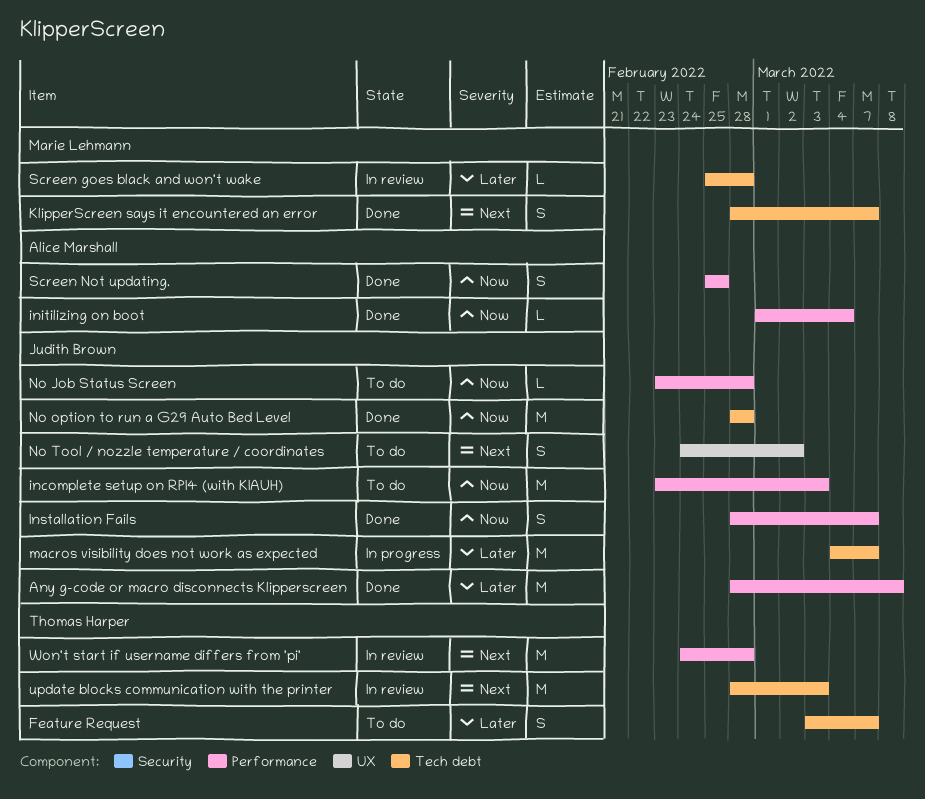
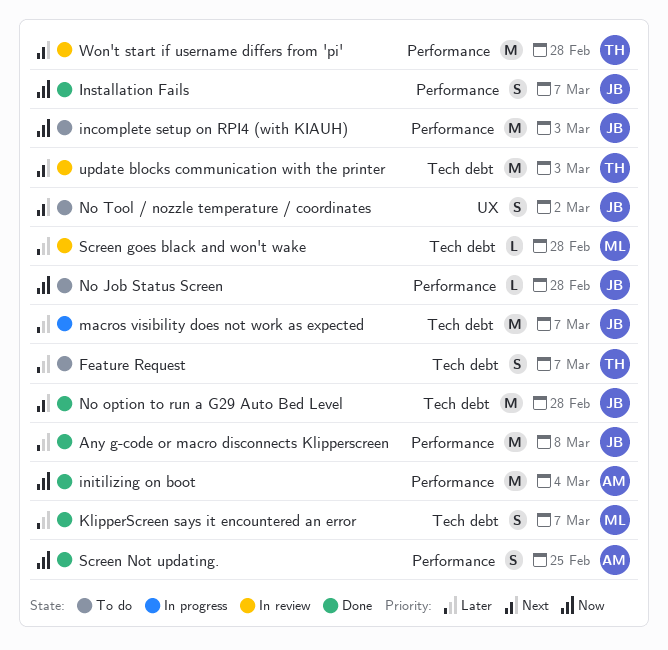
initilizing on boot, estimate: L -> M
KlipperScreen says it encountered an error, priority: Next -> Later
No option to run a G29 Auto Bed Level, priority: Now -> Next

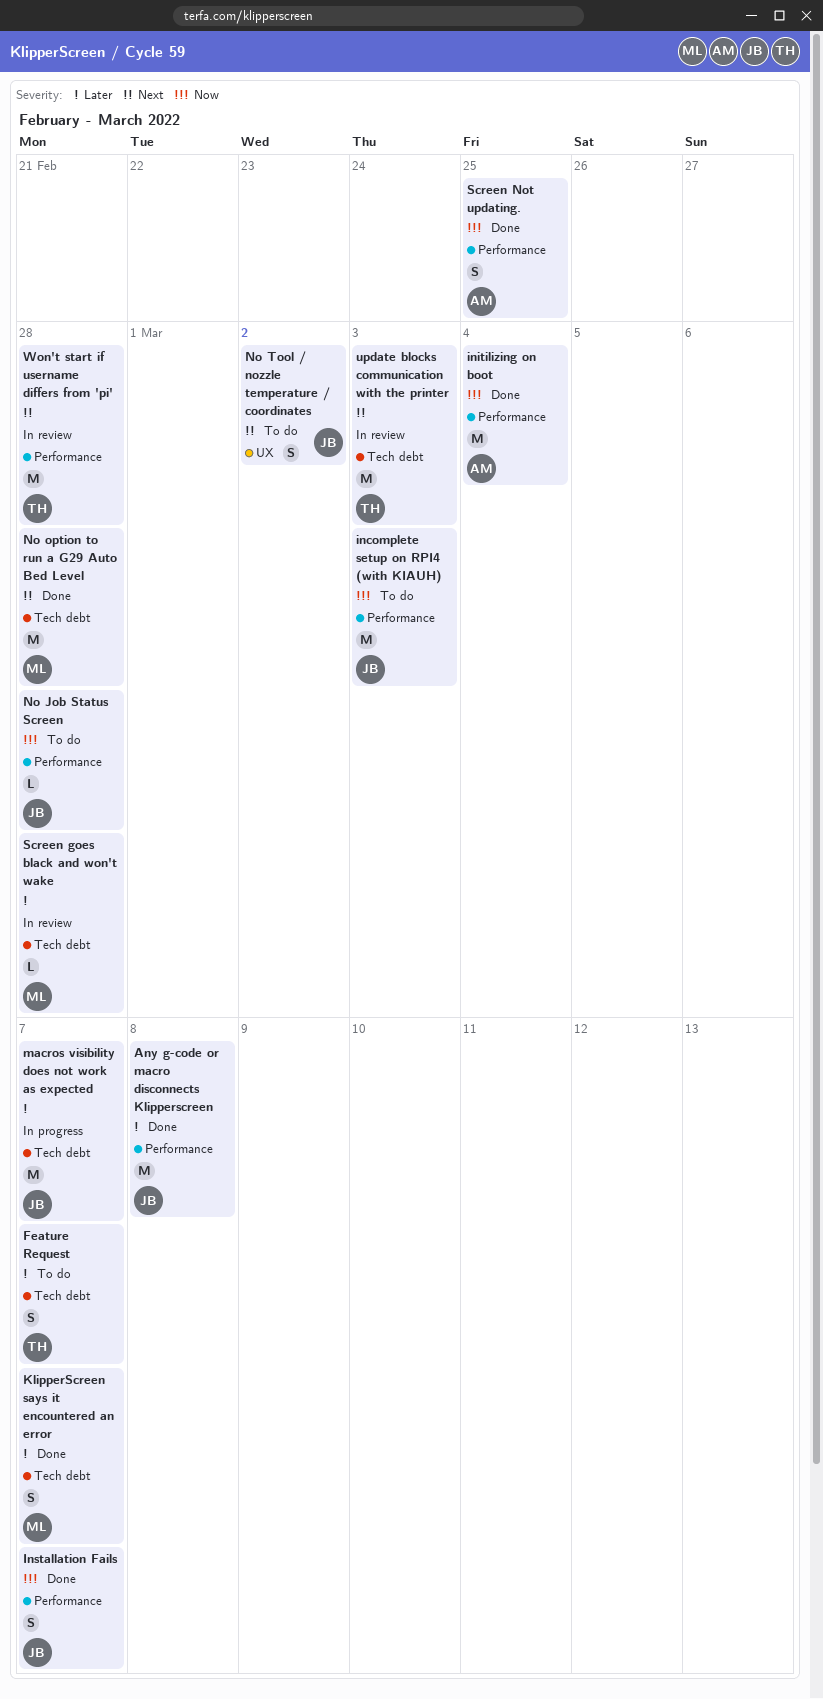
No option to run a G29 Auto Bed Level, owner: JB -> ML

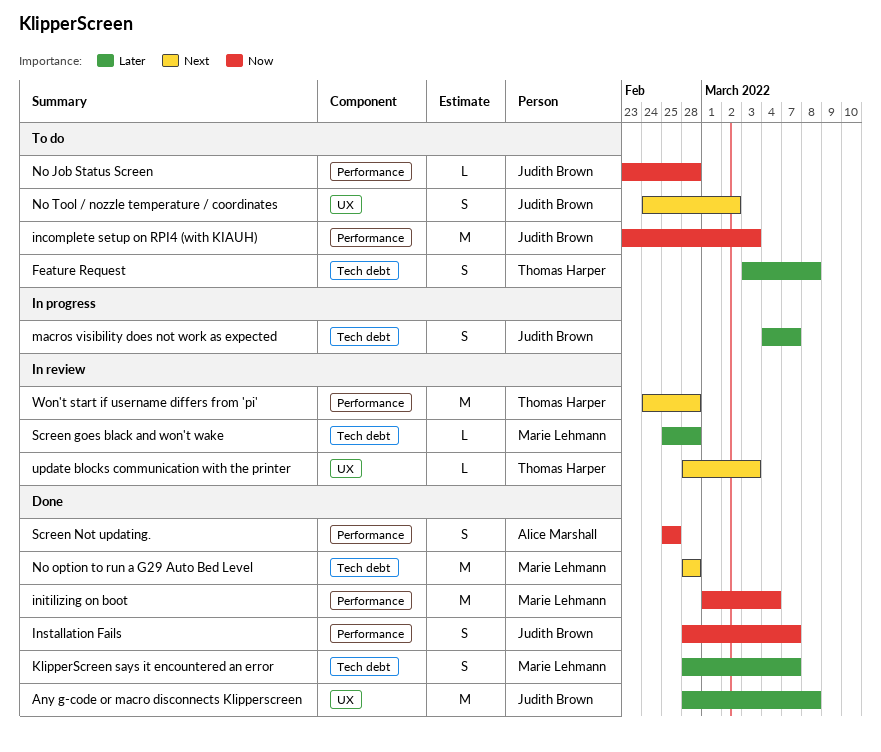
Any g-code or macro disconnects Klipperscreen, label: Performance -> UX
Feature Request, due: Mar 7 -> Mar 8
initilizing on boot, owner: Alice Marshall -> Marie Lehmann
macros visibility does not work as expected, estimate: M -> S
update blocks communication with the printer, label: Tech debt -> UX
update blocks communication with the printer, estimate: M -> L

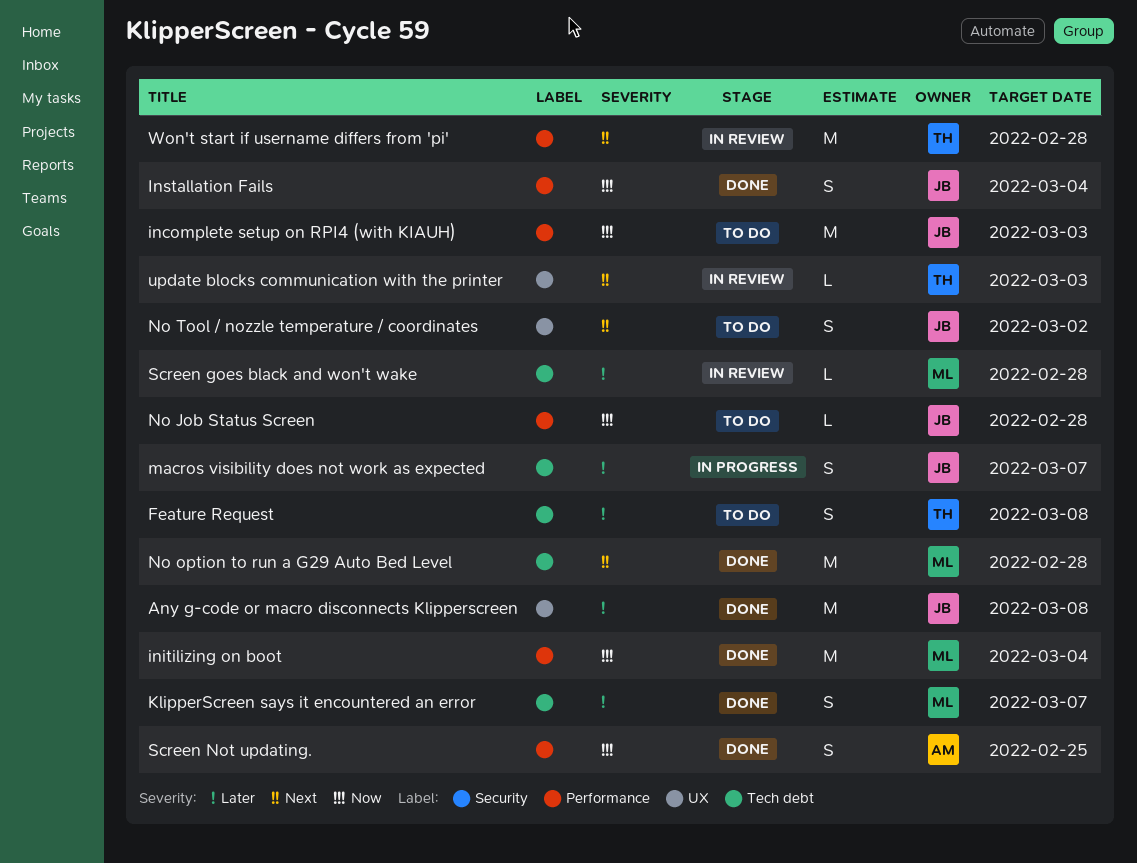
Installation Fails, due: Mar 7 -> Mar 4

